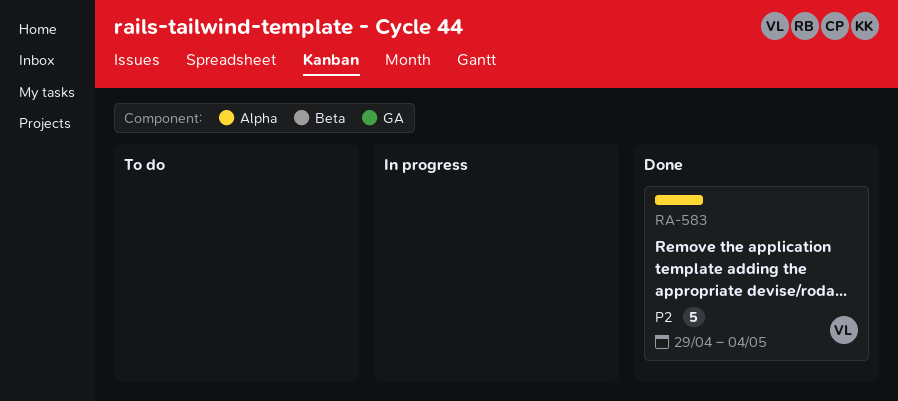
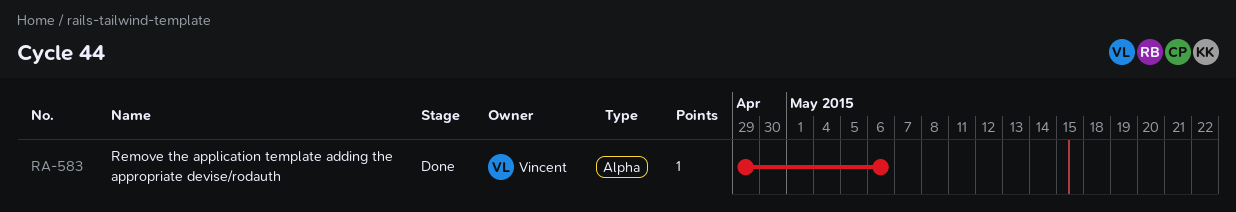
RA-583, estimate: 5 -> 1
RA-583, due: May 4 -> May 6

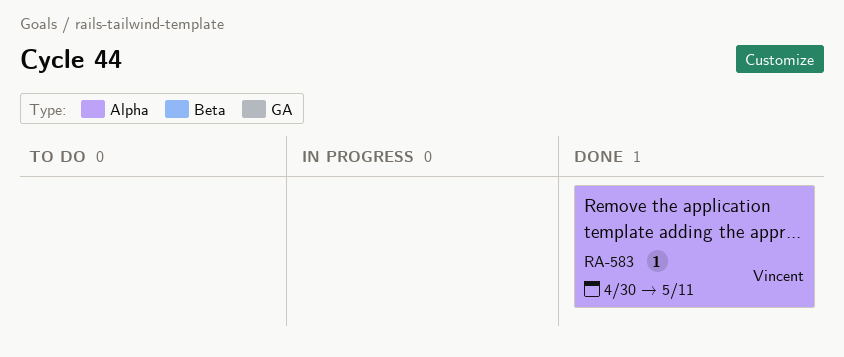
RA-583, start: Apr 29 -> Apr 30
RA-583, due: May 6 -> May 11

